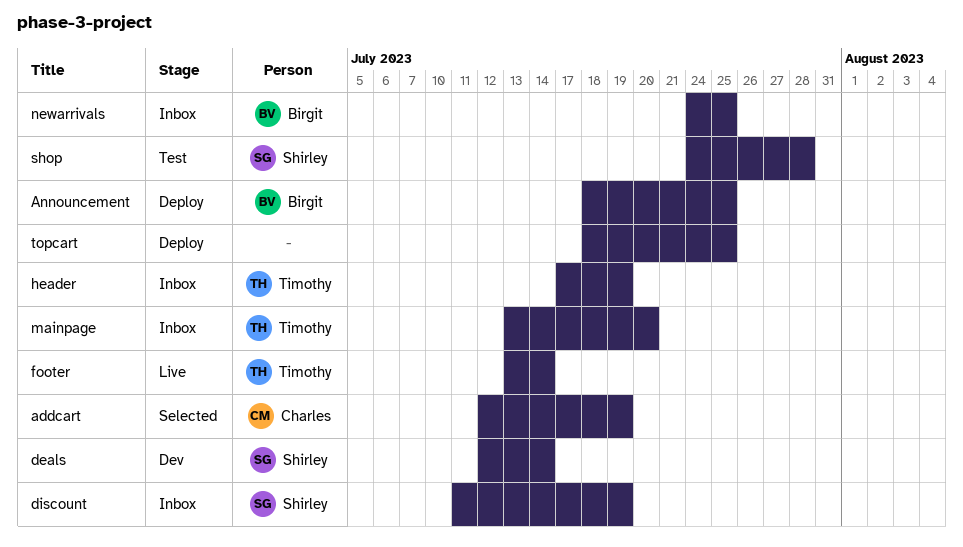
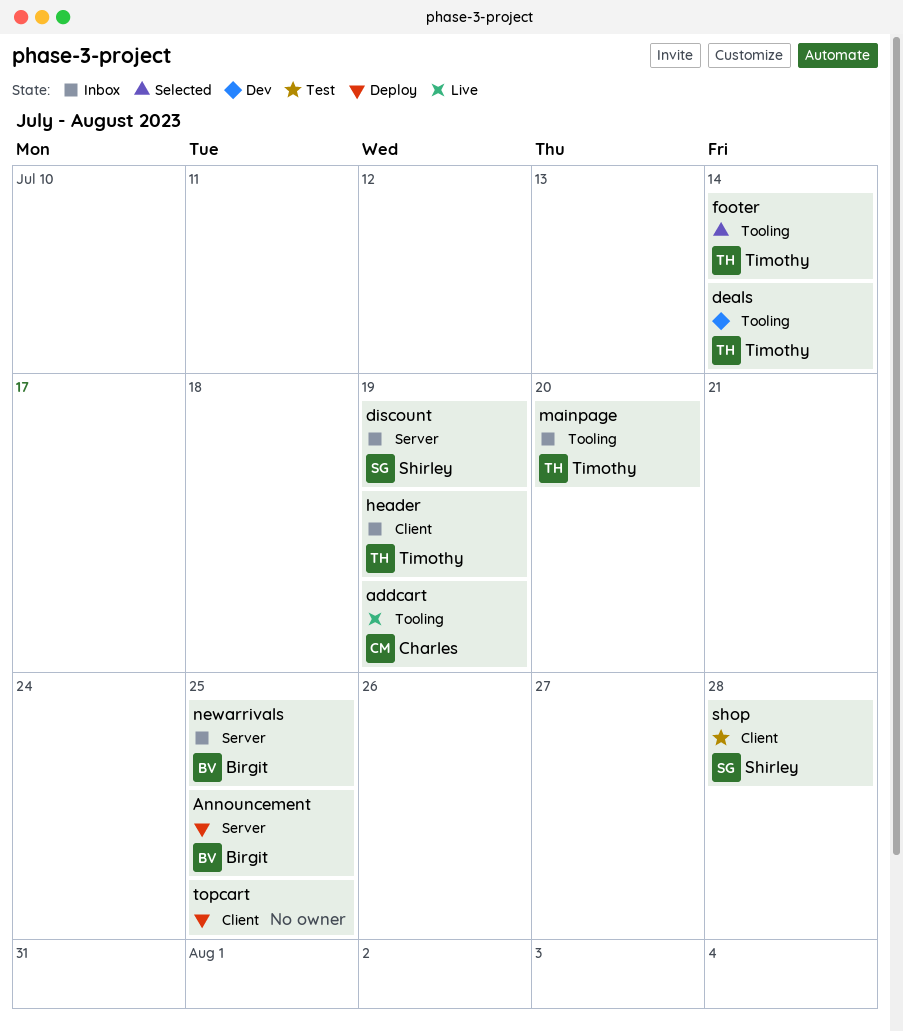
addcart, status: Selected -> Live
deals, owner: Shirley -> Timothy
footer, status: Live -> Selected

